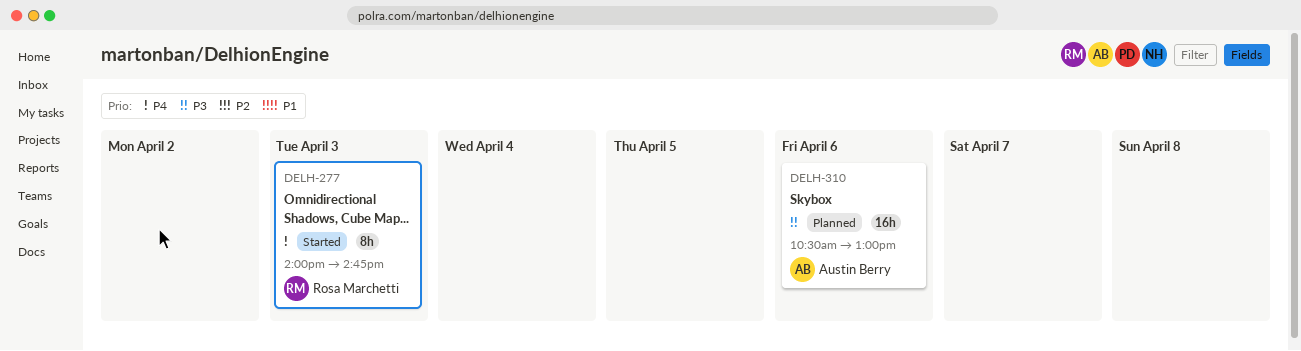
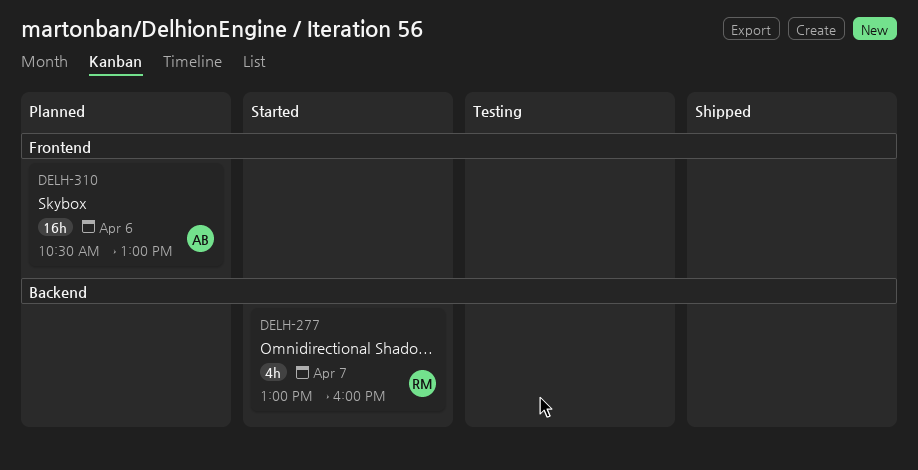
DELH-277, estimate: 8h -> 4h
DELH-277, day: Apr 3 -> Apr 7
DELH-277, begins: 14:00 -> 13:00
DELH-277, ends: 14:45 -> 16:00

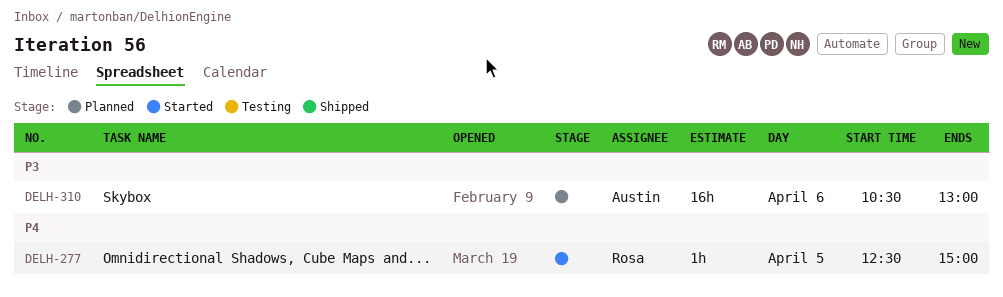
DELH-277, estimate: 4h -> 1h
DELH-277, day: Apr 7 -> Apr 5
DELH-277, begins: 13:00 -> 12:30
DELH-277, ends: 16:00 -> 15:00

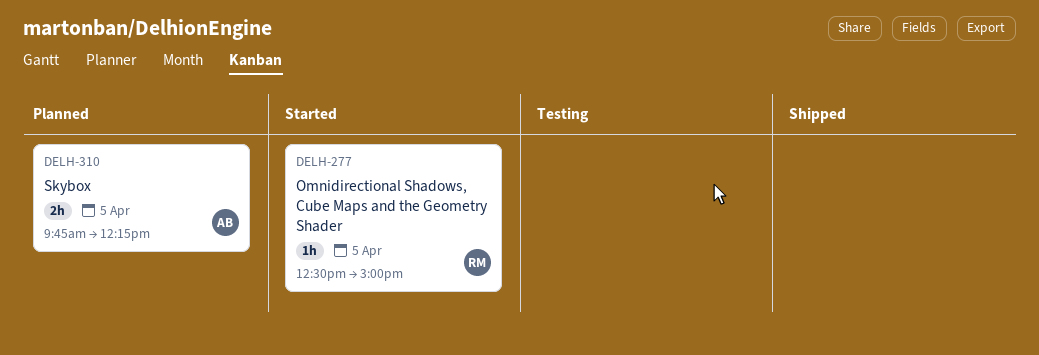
DELH-310, estimate: 16h -> 2h
DELH-310, day: Apr 6 -> Apr 5
DELH-310, begins: 10:30 -> 09:45
DELH-310, ends: 13:00 -> 12:15

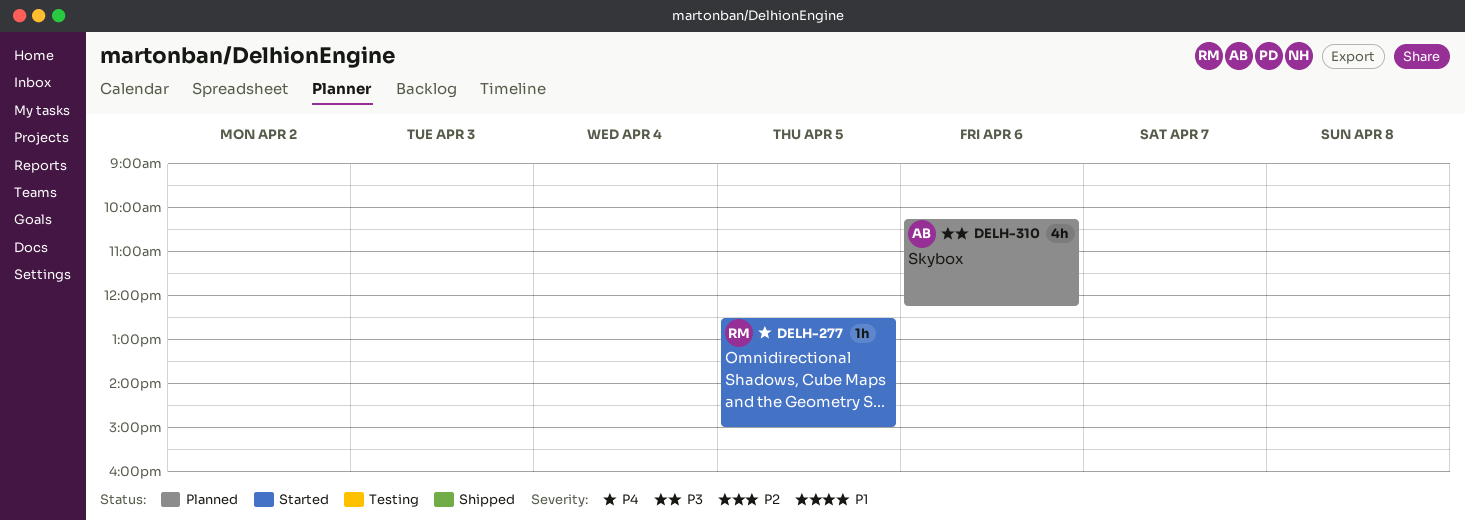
DELH-310, estimate: 2h -> 4h
DELH-310, day: Apr 5 -> Apr 6
DELH-310, begins: 09:45 -> 10:15

